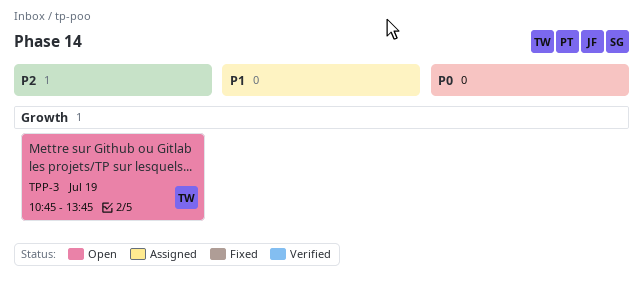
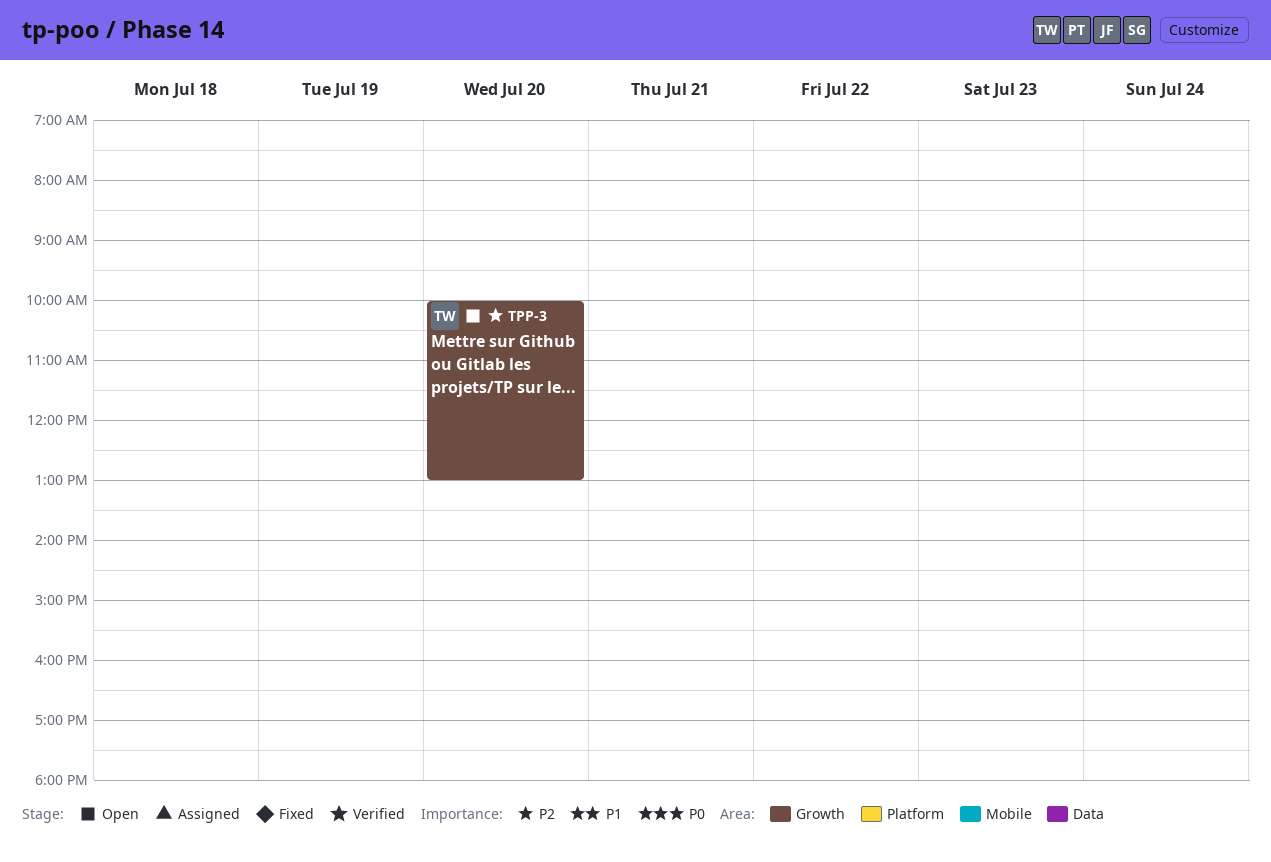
TPP-3, day: Jul 19 -> Jul 20
TPP-3, begins: 10:45 -> 10:00
TPP-3, ends: 13:45 -> 13:00

